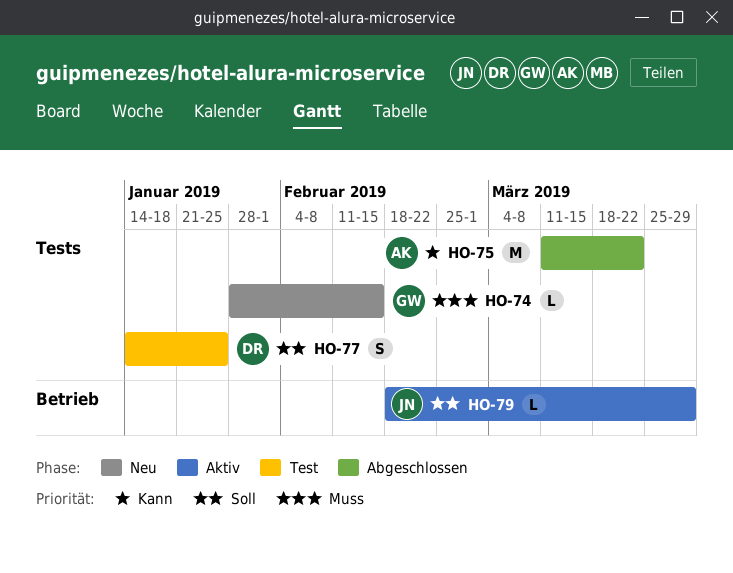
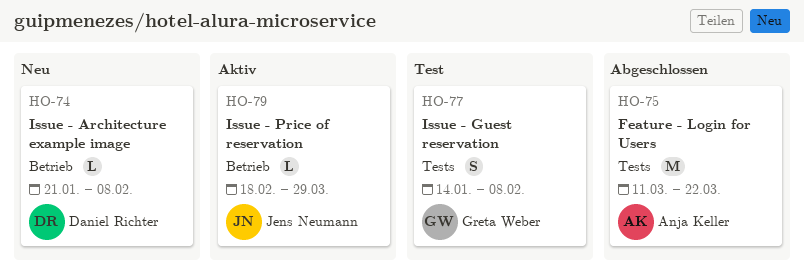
HO-74, owner: Greta Weber -> Daniel Richter
HO-74, label: Tests -> Betrieb
HO-74, start: Jan 28 -> Jan 21
HO-74, due: Feb 15 -> Feb 8
HO-77, owner: Daniel Richter -> Greta Weber
HO-77, due: Jan 25 -> Feb 8

